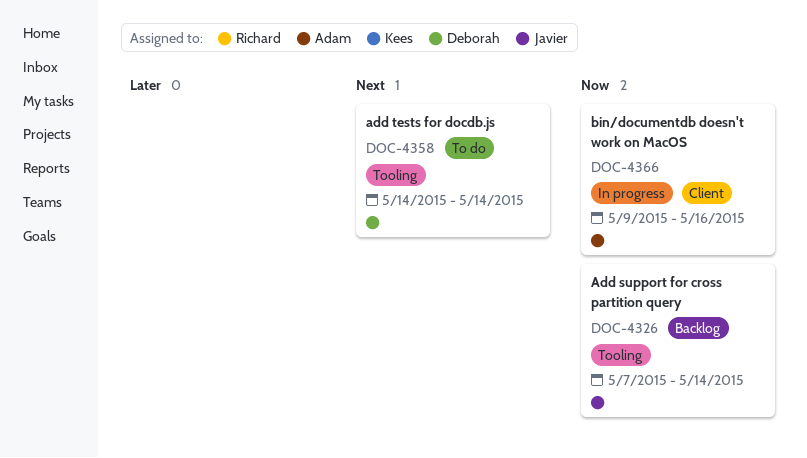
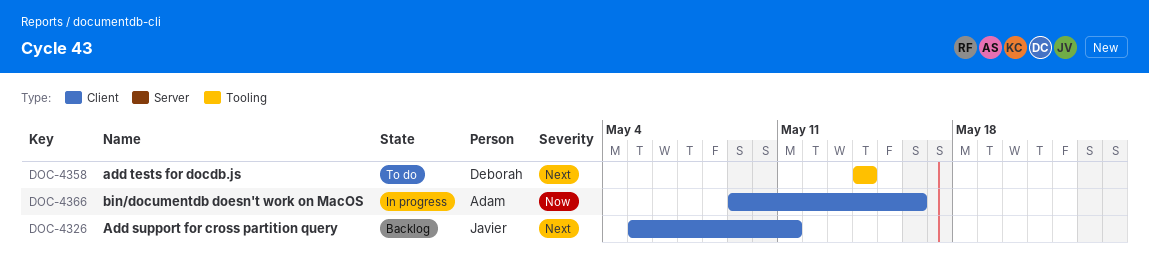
DOC-4326, priority: Now -> Next
DOC-4326, label: Tooling -> Client
DOC-4326, start: May 7 -> May 5
DOC-4326, due: May 14 -> May 11

